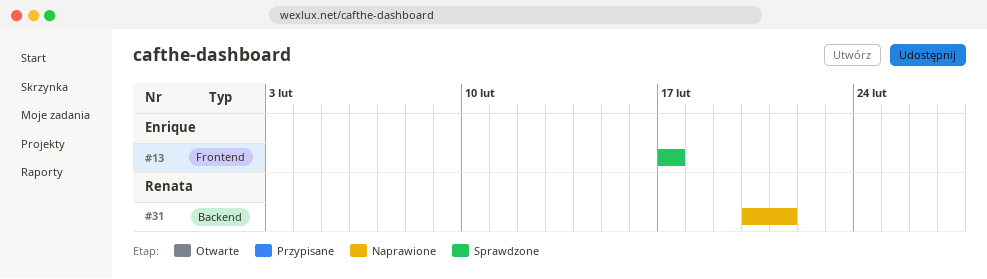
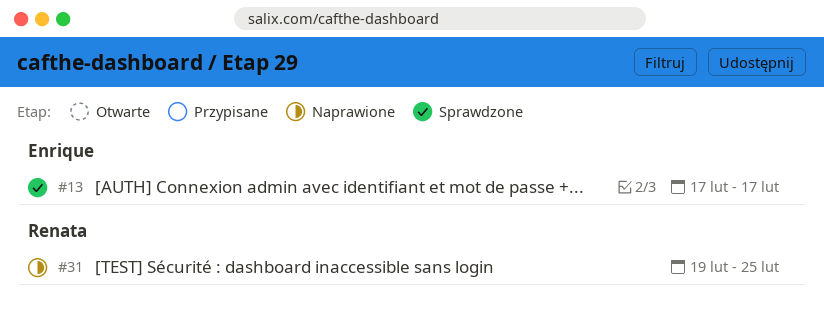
#31, start: Feb 20 -> Feb 19
#31, due: Feb 21 -> Feb 25

